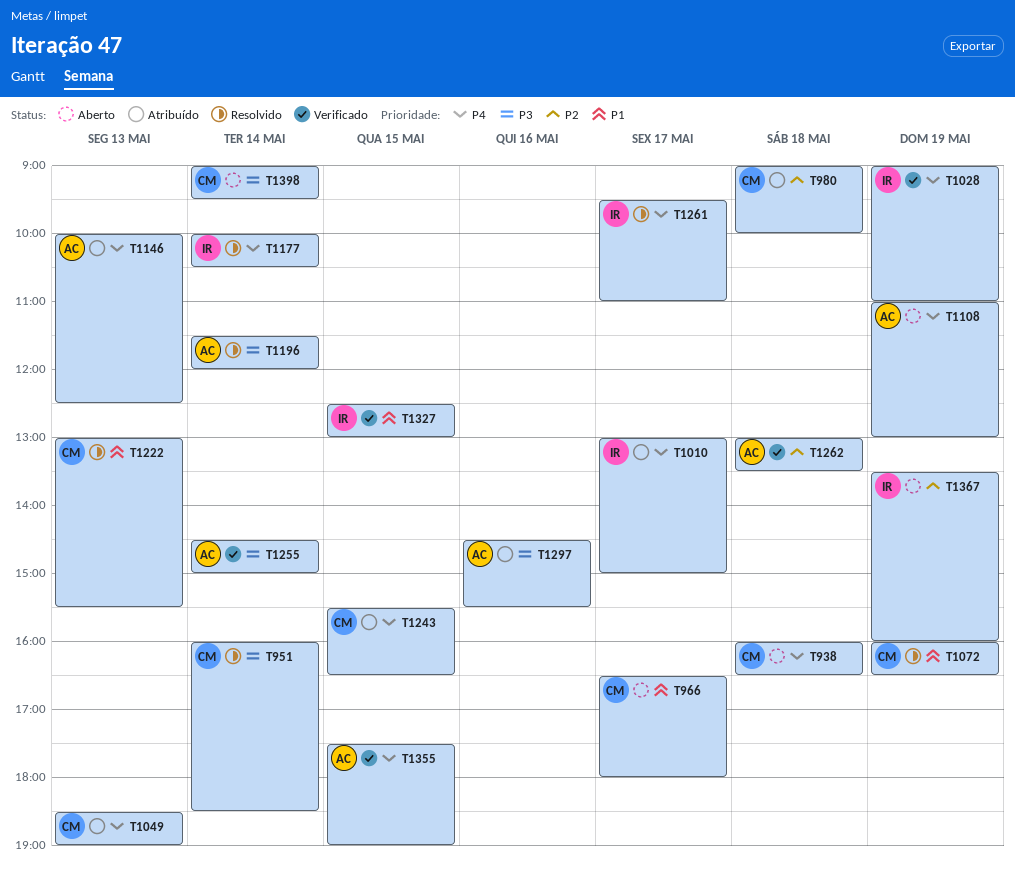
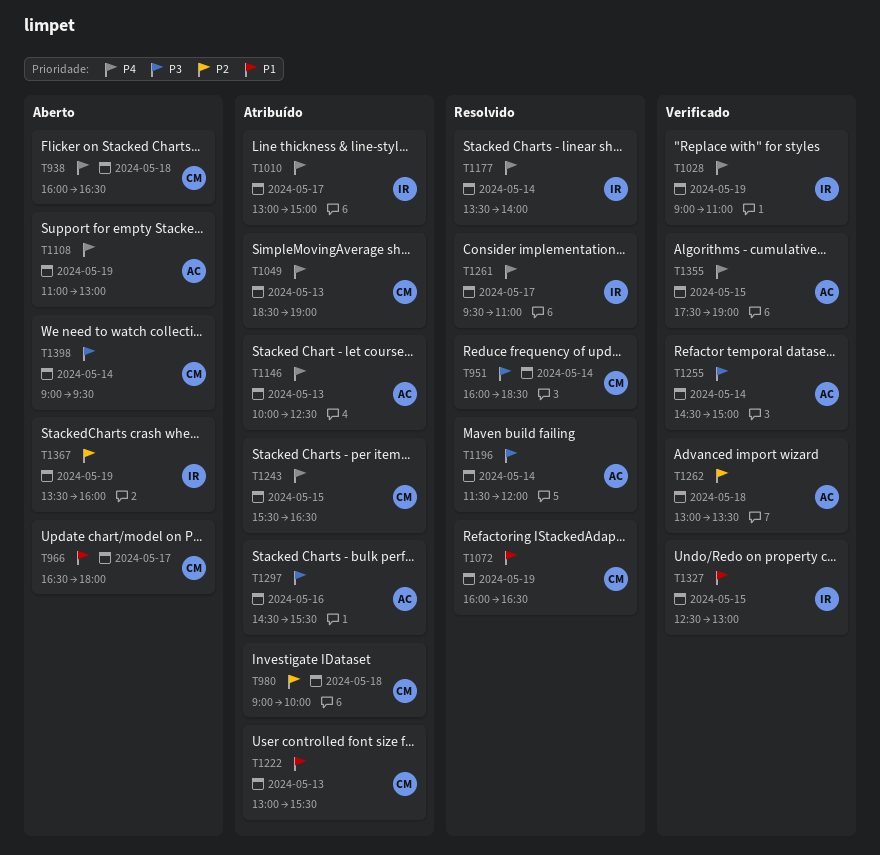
T1177, begins: 10:00 -> 13:30
T1177, ends: 10:30 -> 14:00
T1222, status: Resolvido -> Atribuído

